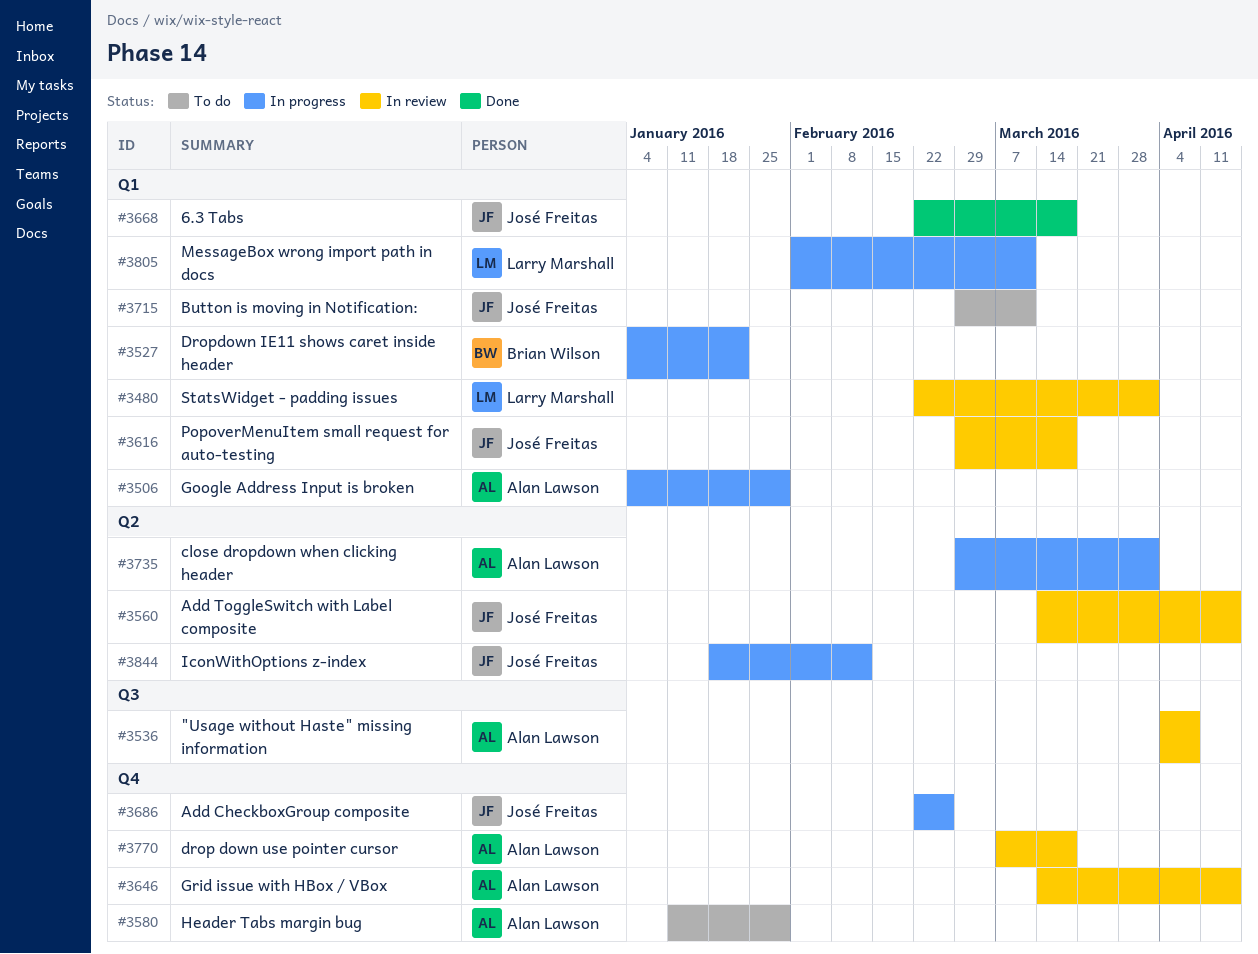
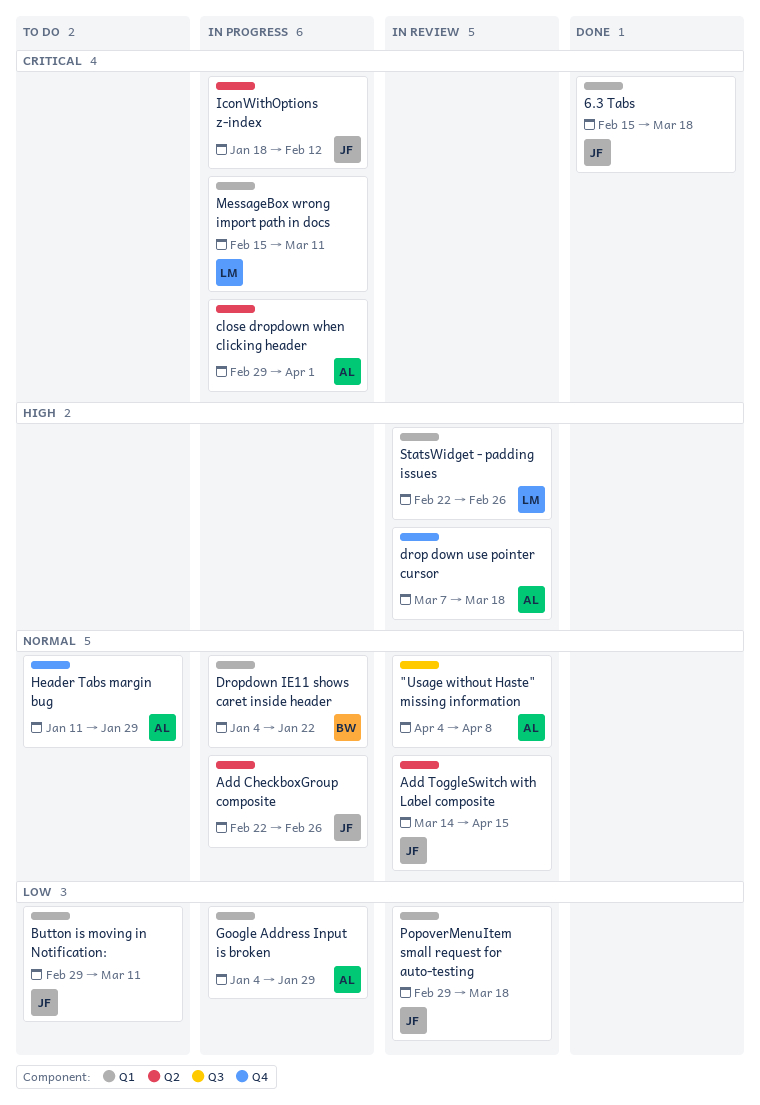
6.3 Tabs, start: Feb 22 -> Feb 15
Add CheckboxGroup composite, label: Q4 -> Q2
Grid issue with HBox / VBox: present -> none
MessageBox wrong import path in docs, start: Feb 1 -> Feb 15
StatsWidget - padding issues, due: Apr 1 -> Feb 26

